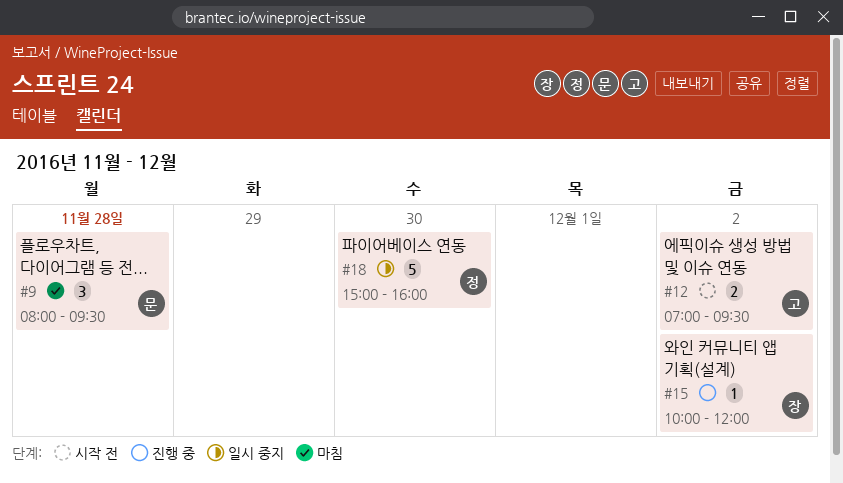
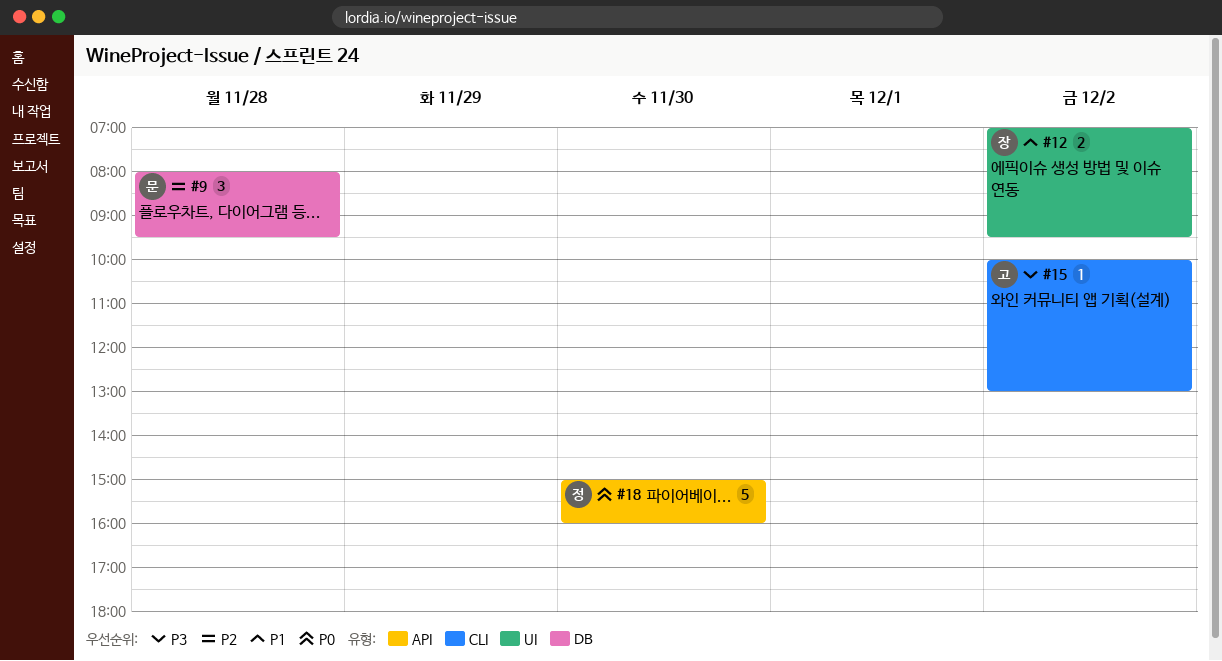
#12, owner: 고 -> 장
#15, owner: 장 -> 고
#15, ends: 12:00 -> 13:00

